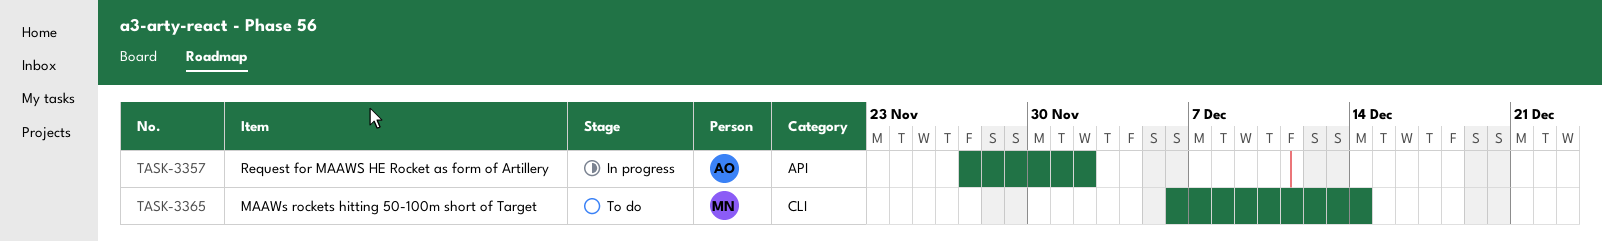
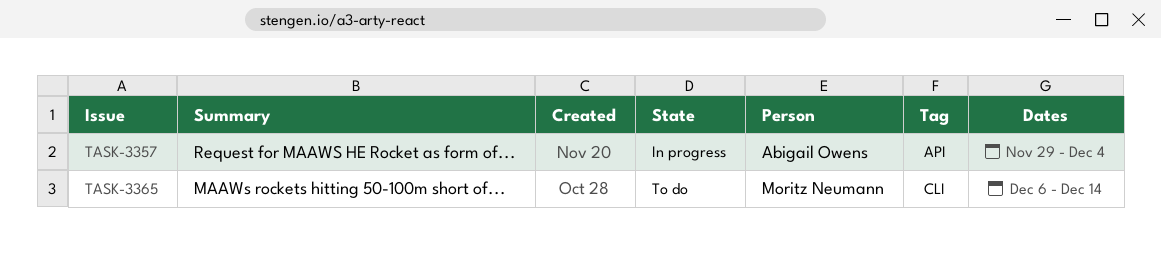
TASK-3357, start: Nov 27 -> Nov 29
TASK-3357, due: Dec 2 -> Dec 4

